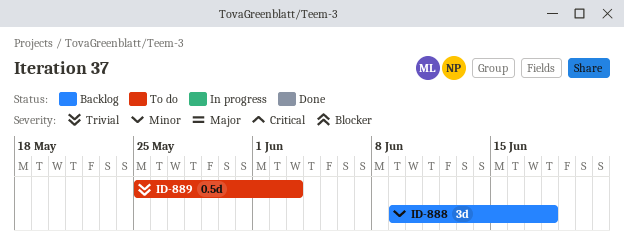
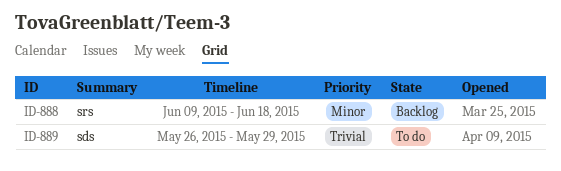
ID-889, start: May 25 -> May 26
ID-889, due: Jun 3 -> May 29

